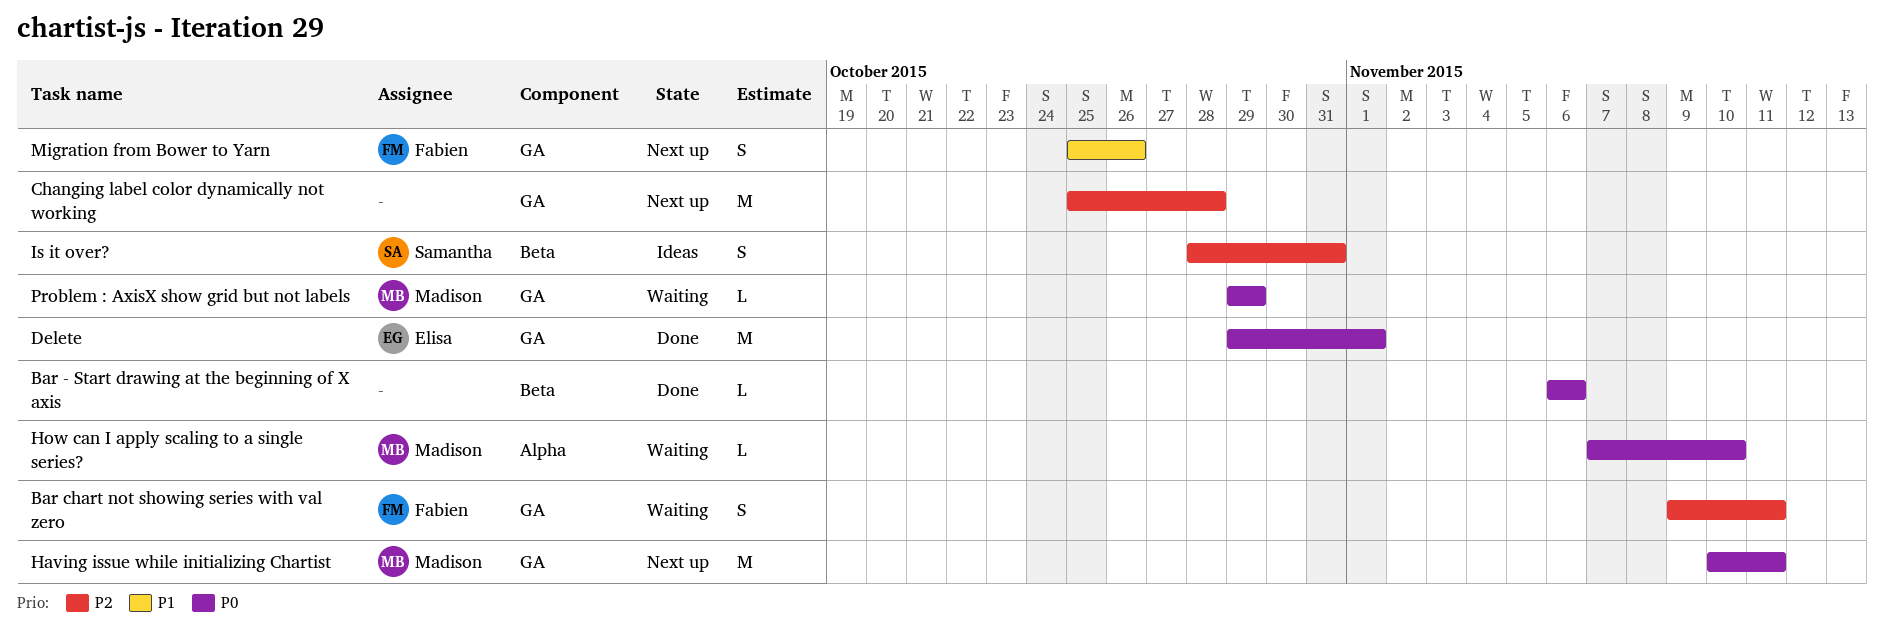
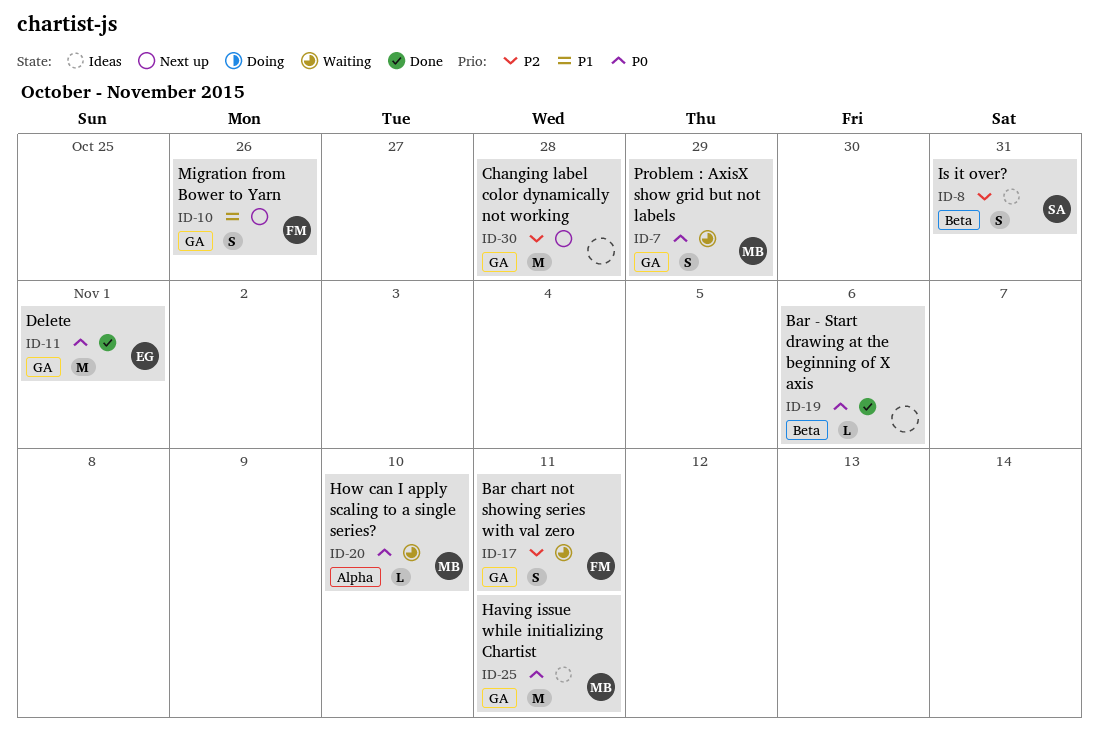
Having issue while initializing Chartist, status: Next up -> Ideas
Problem : AxisX show grid but not labels, estimate: L -> S

